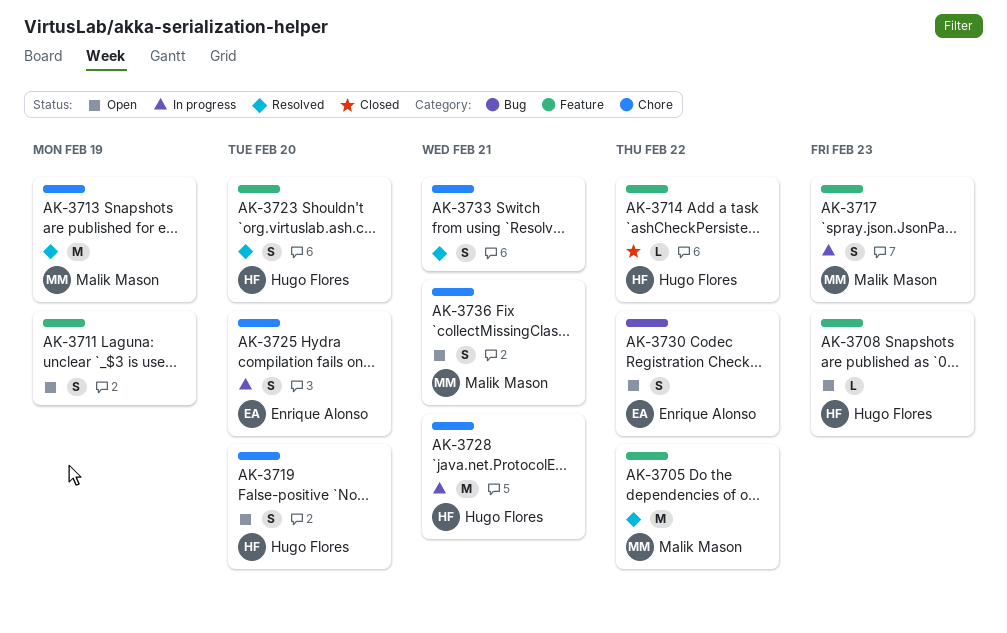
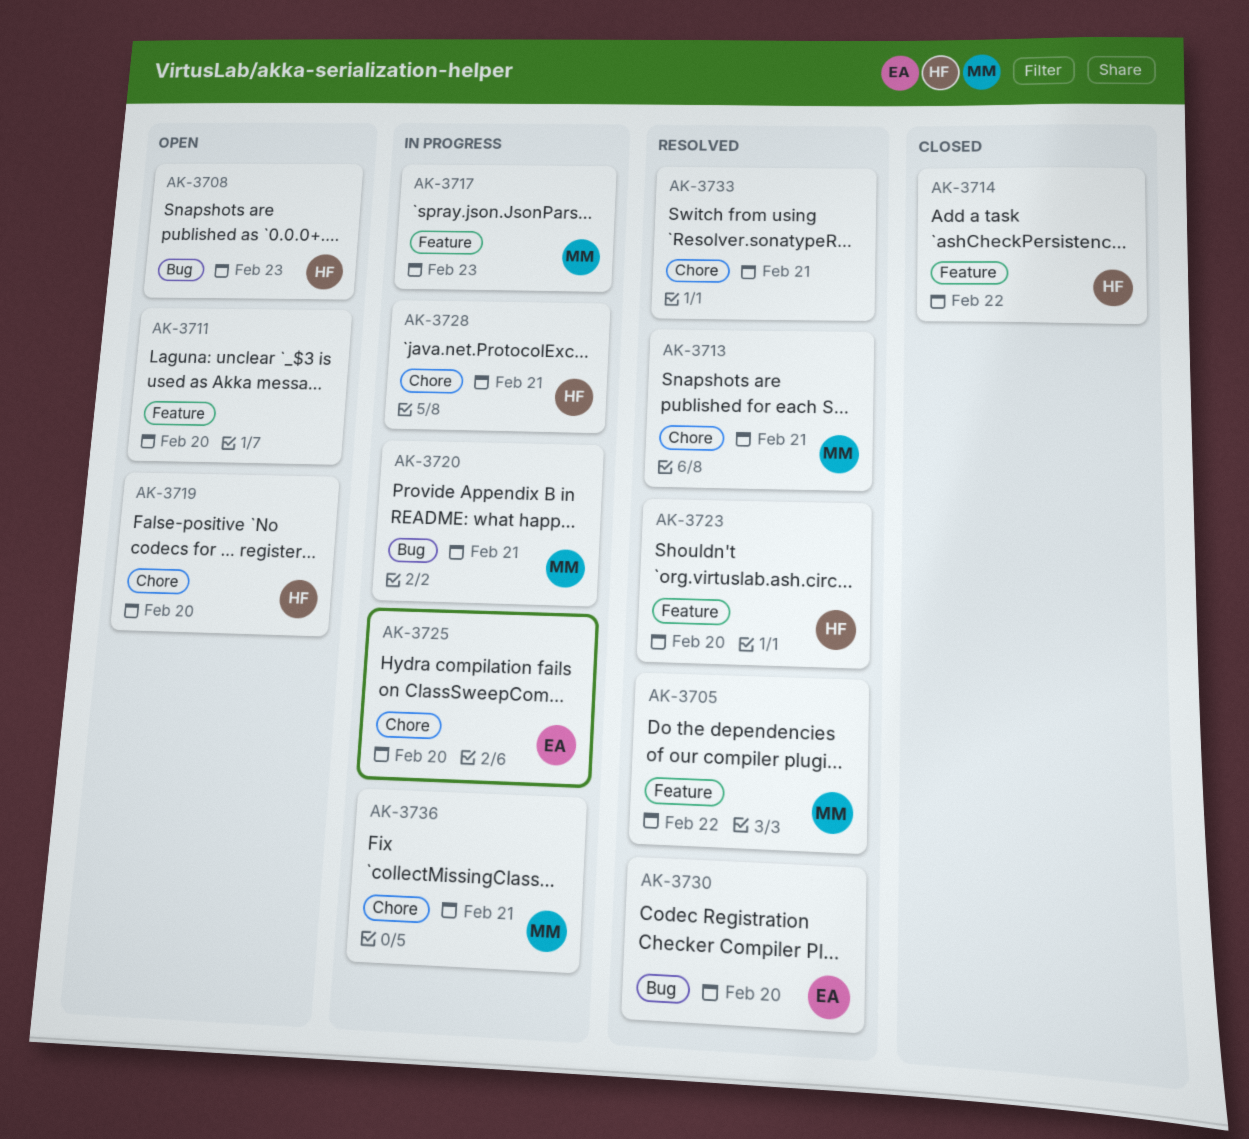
AK-3708, label: Feature -> Bug
AK-3711, due: Feb 19 -> Feb 20
AK-3713, due: Feb 19 -> Feb 21
AK-3720: none -> present
AK-3730, status: Open -> Resolved
AK-3730, due: Feb 22 -> Feb 20
AK-3736, status: Open -> In progress

